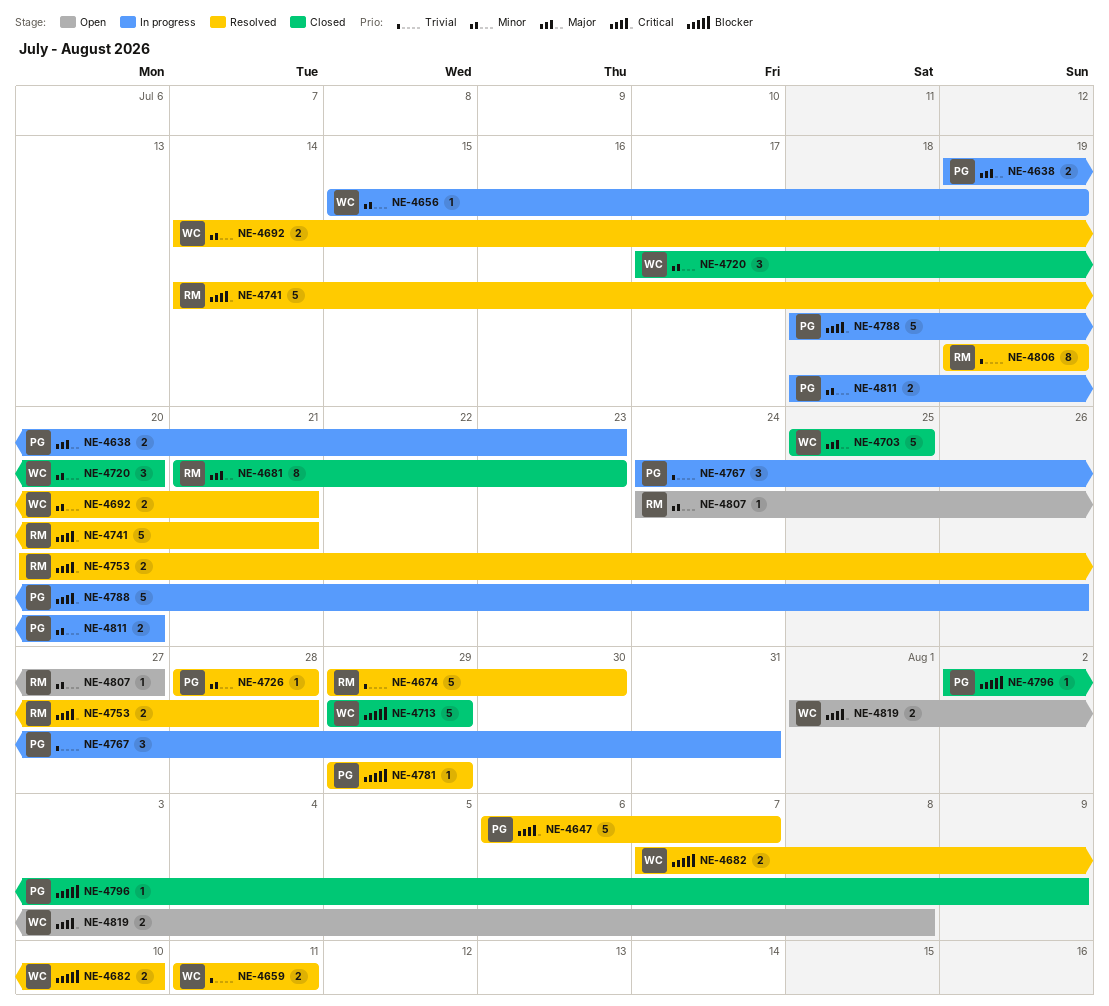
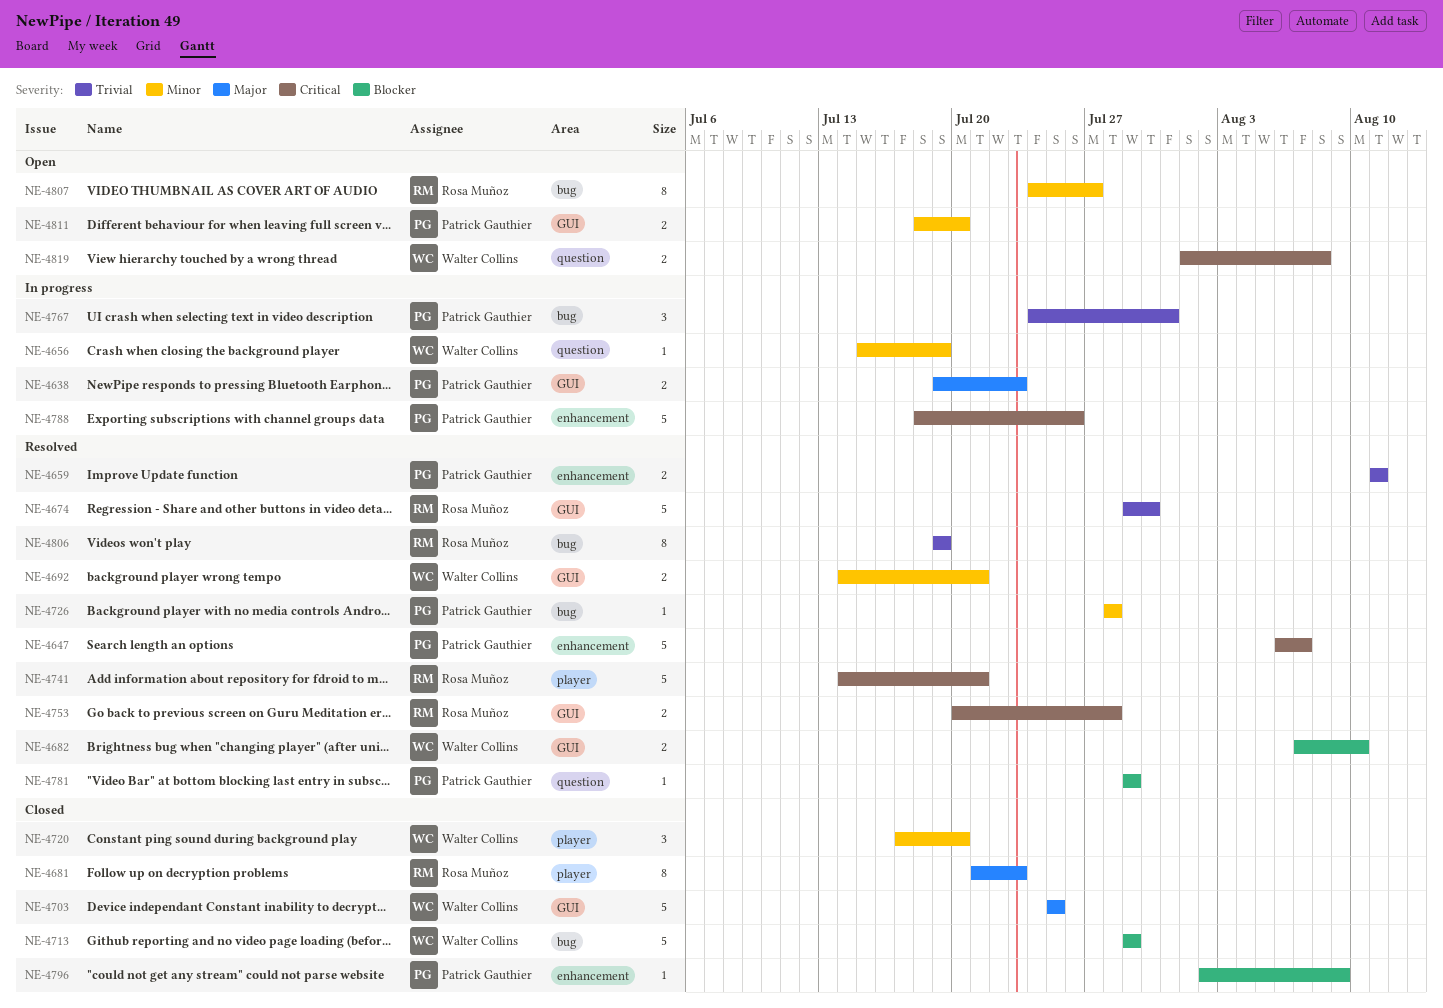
NE-4659, owner: Walter Collins -> Patrick Gauthier
NE-4807, estimate: 1 -> 8
NE-4811, status: In progress -> Open

